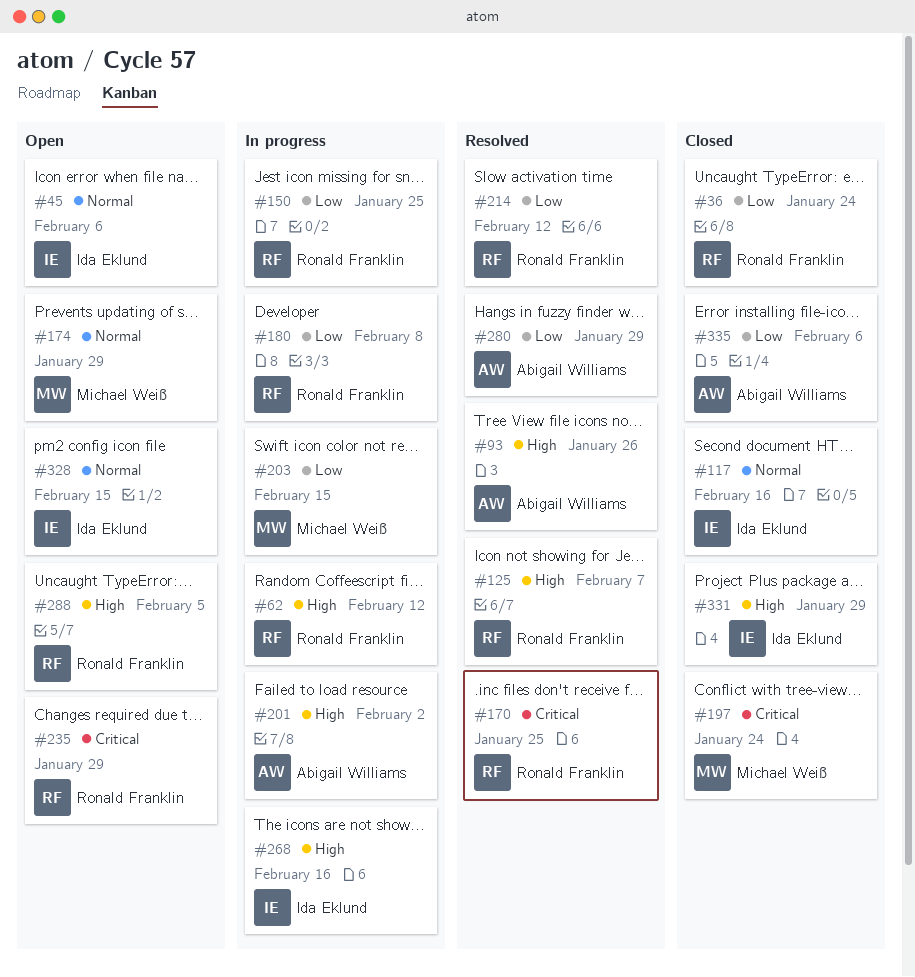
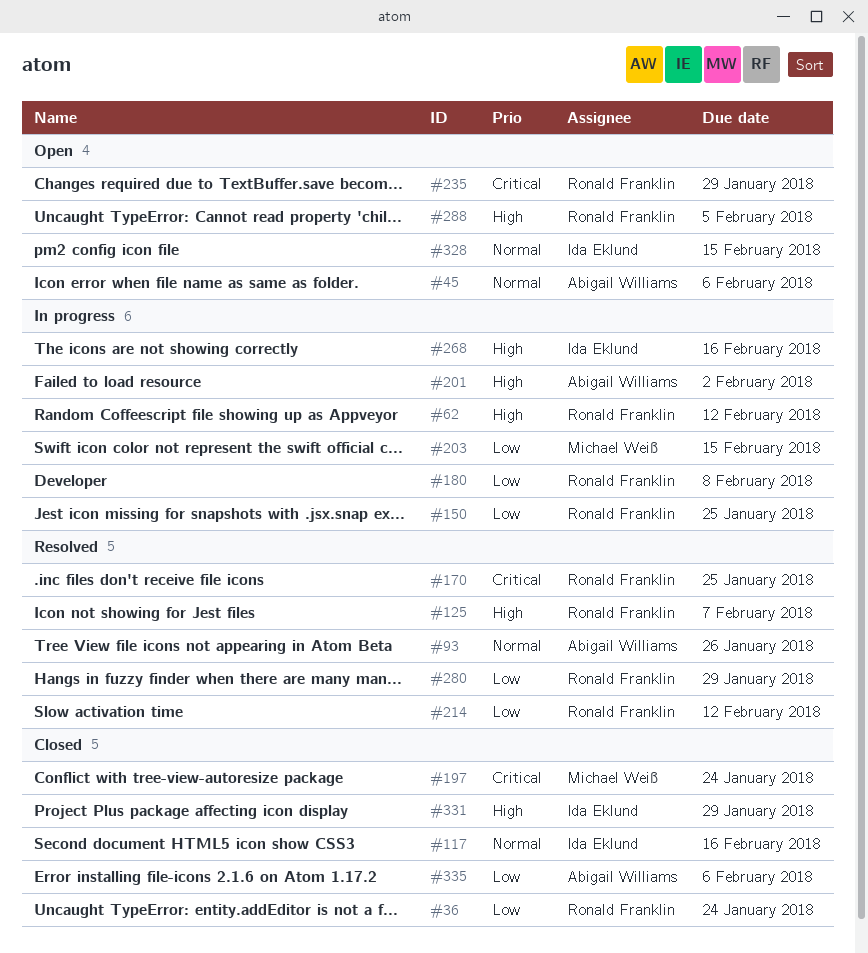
#45, owner: Ida Eklund -> Abigail Williams
#93, priority: High -> Normal
#174: present -> none
#280, owner: Abigail Williams -> Ronald Franklin

